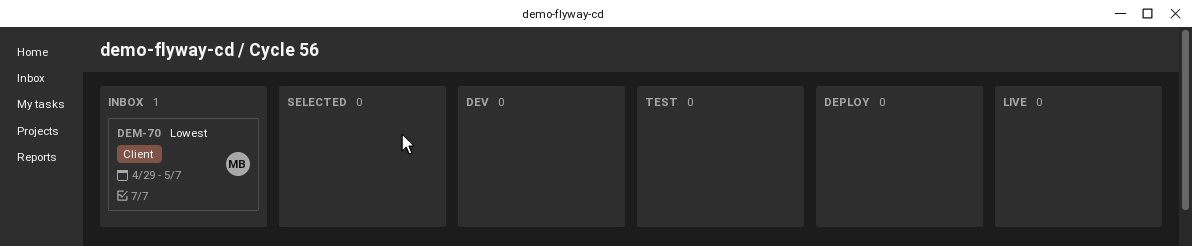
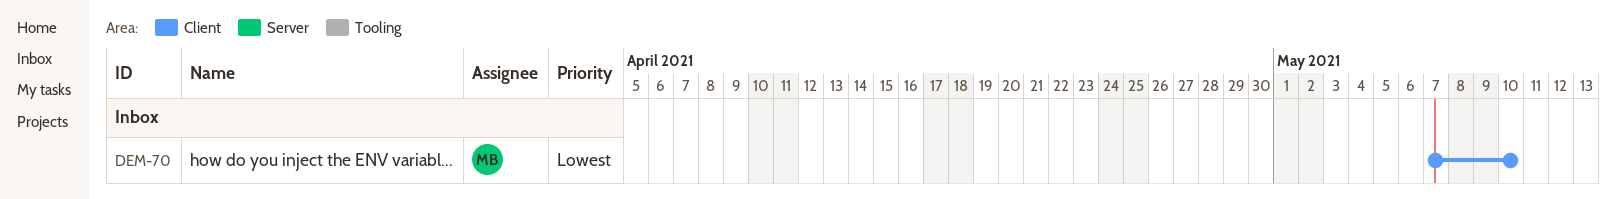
DEM-70, start: Apr 29 -> May 7
DEM-70, due: May 7 -> May 10

